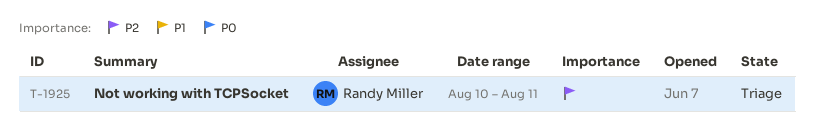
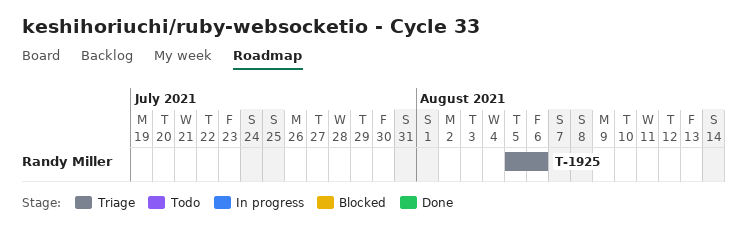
T-1925, start: Aug 10 -> Aug 5
T-1925, due: Aug 11 -> Aug 6

